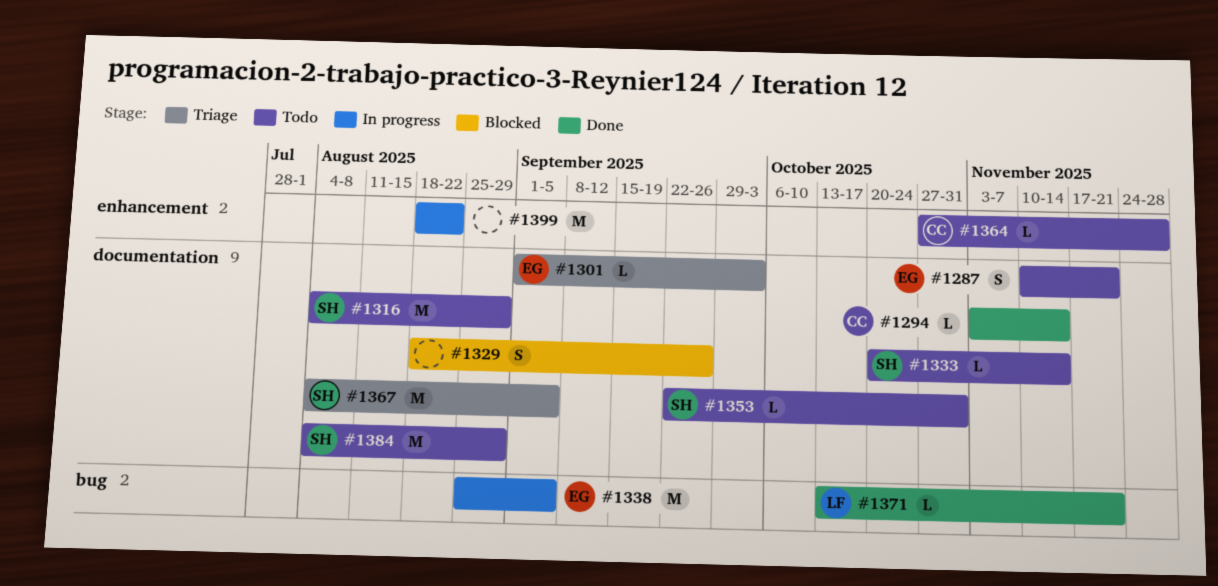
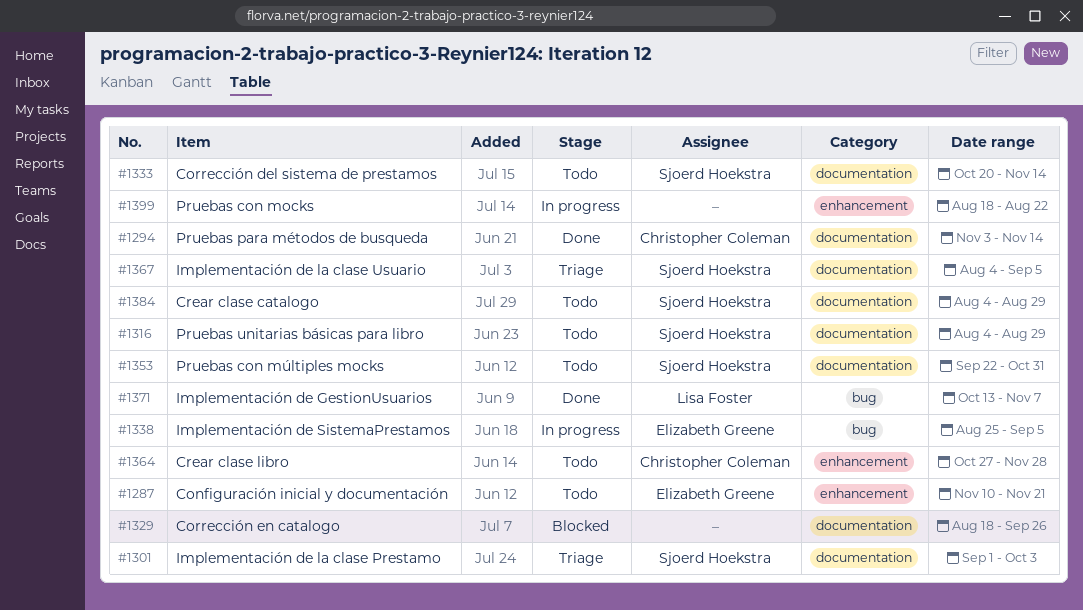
#1287, label: documentation -> enhancement
#1301, owner: Elizabeth Greene -> Sjoerd Hoekstra
#1371, due: Nov 21 -> Nov 7

